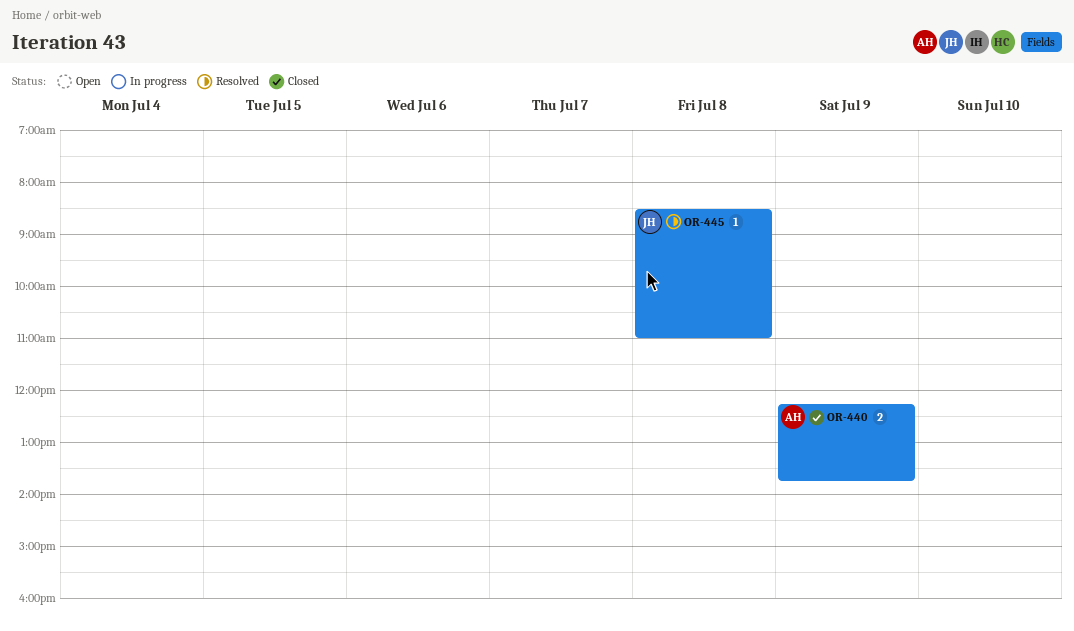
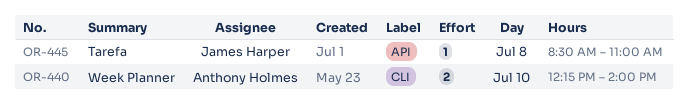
OR-440, day: Jul 9 -> Jul 10
OR-440, ends: 13:45 -> 14:00

